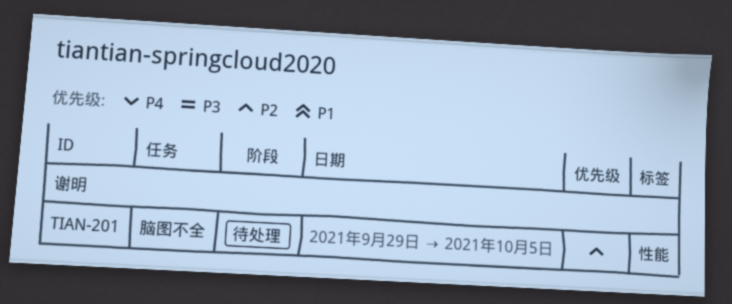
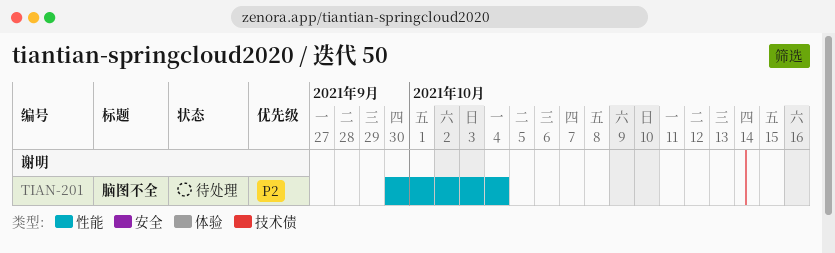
TIAN-201, start: Sep 29 -> Sep 30
TIAN-201, due: Oct 5 -> Oct 4

